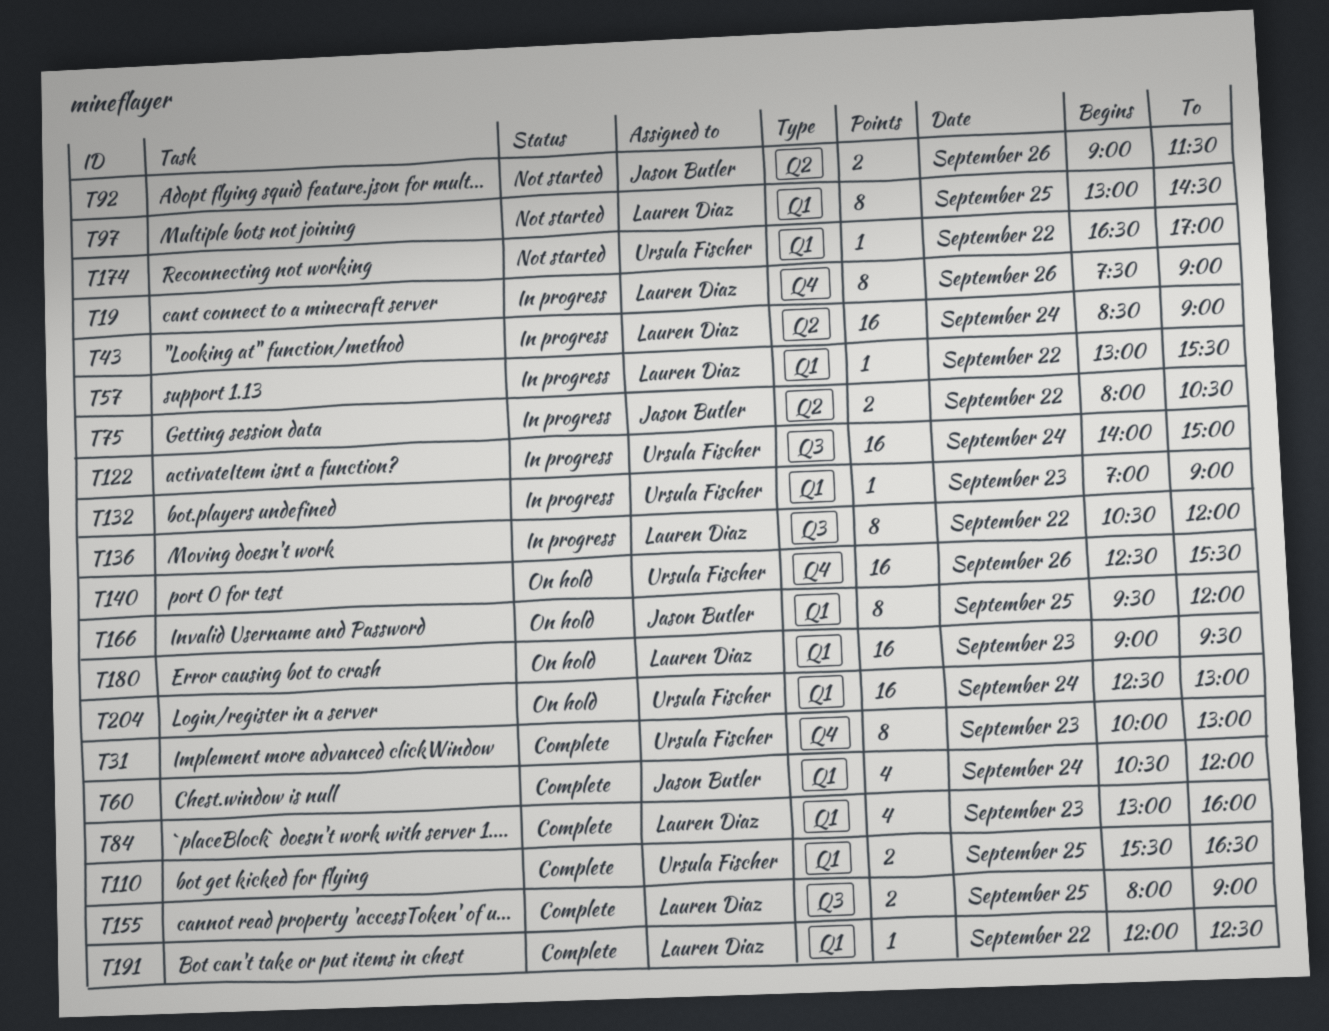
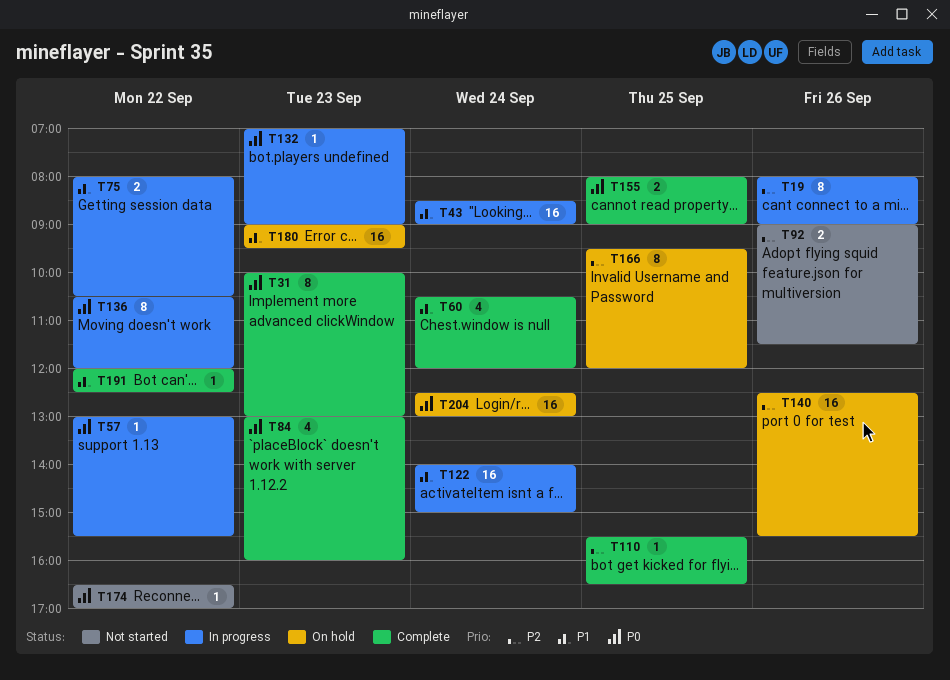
T19, begins: 07:30 -> 08:00
T97: present -> none
T110, estimate: 2 -> 1

